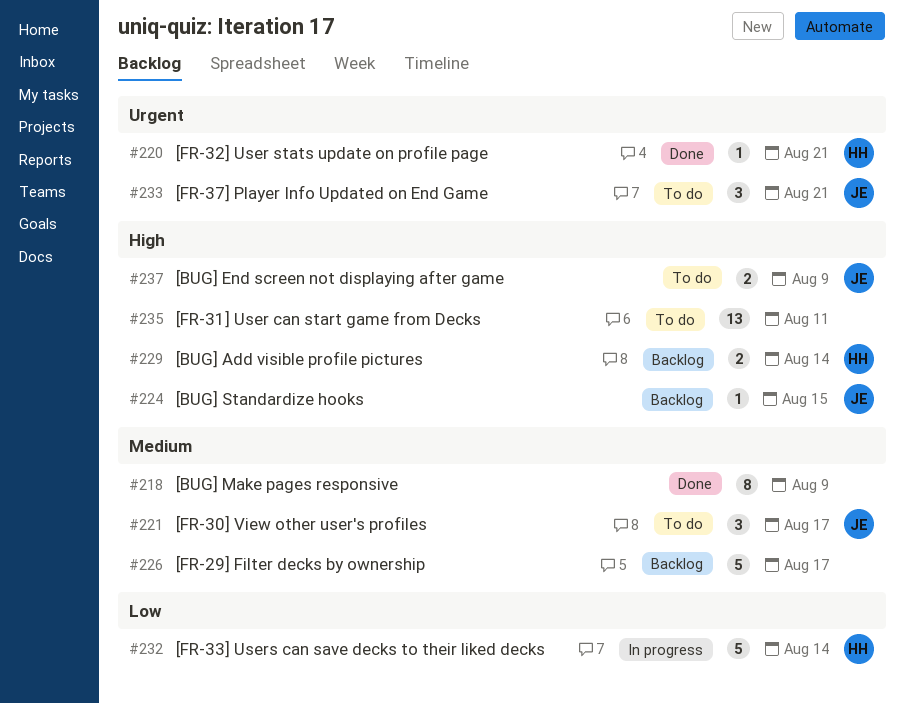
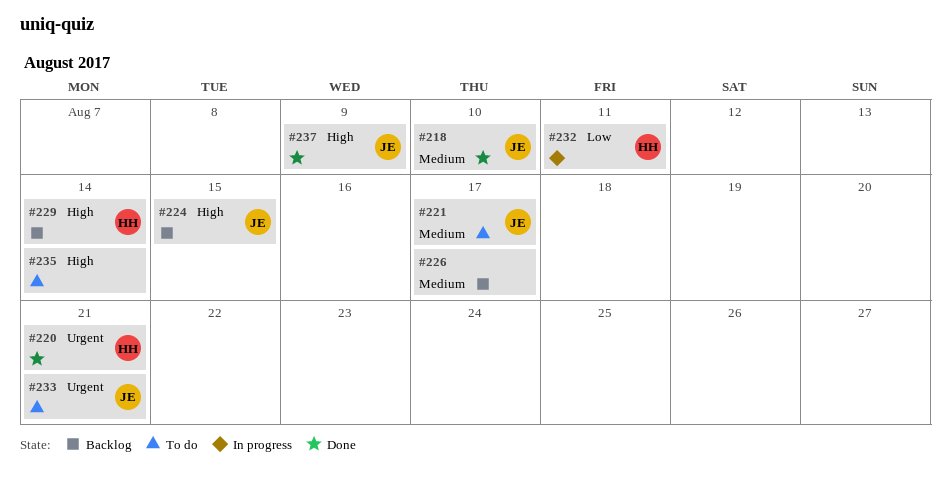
#218, owner: none -> JE
#218, due: Aug 9 -> Aug 10
#232, due: Aug 14 -> Aug 11
#235, due: Aug 11 -> Aug 14
#237, status: To do -> Done

